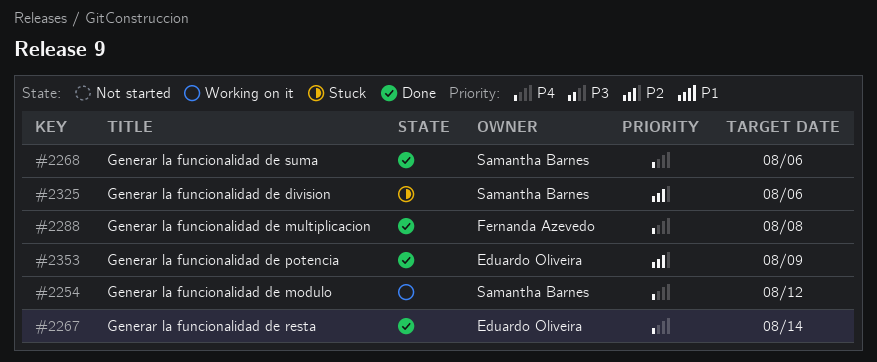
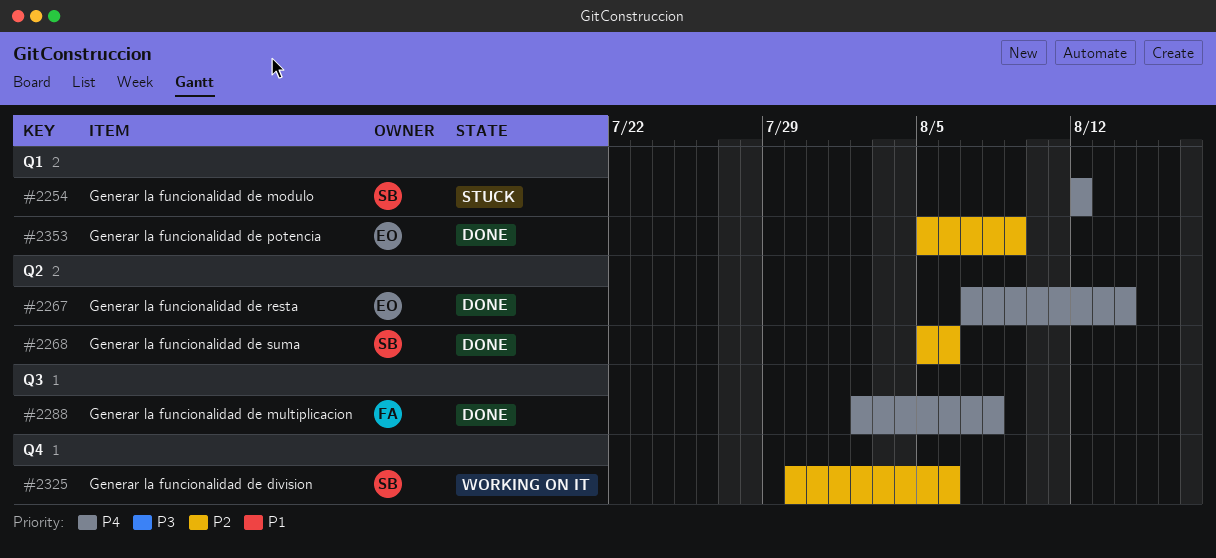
#2254, status: Working on it -> Stuck
#2268, priority: P4 -> P2
#2325, status: Stuck -> Working on it

